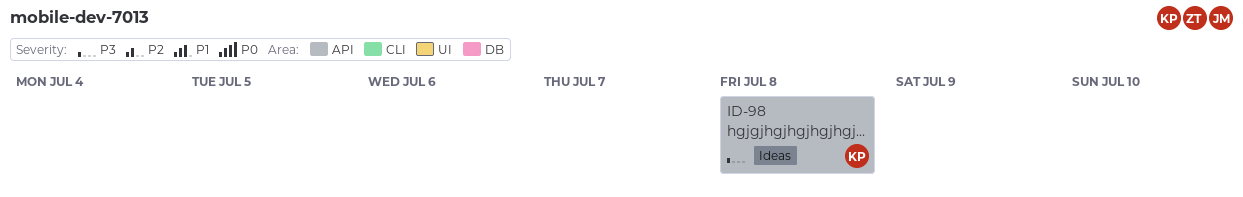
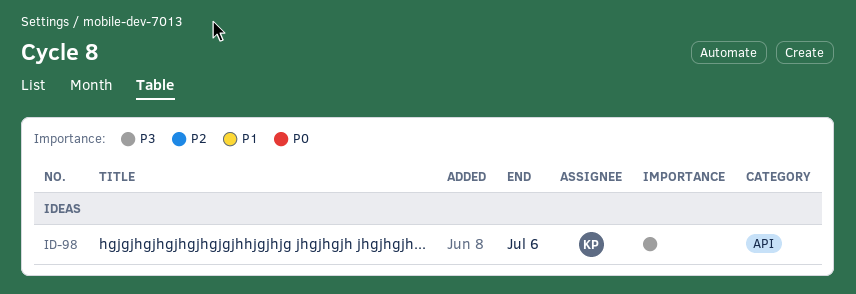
ID-98, due: Jul 8 -> Jul 6

